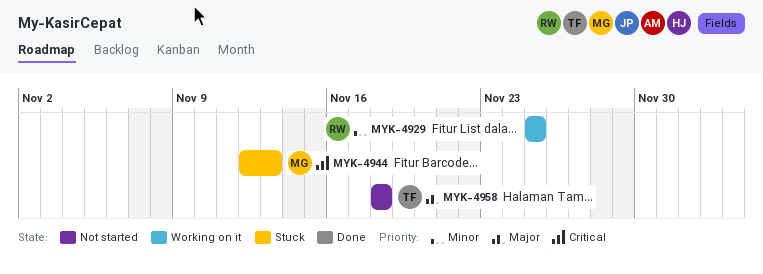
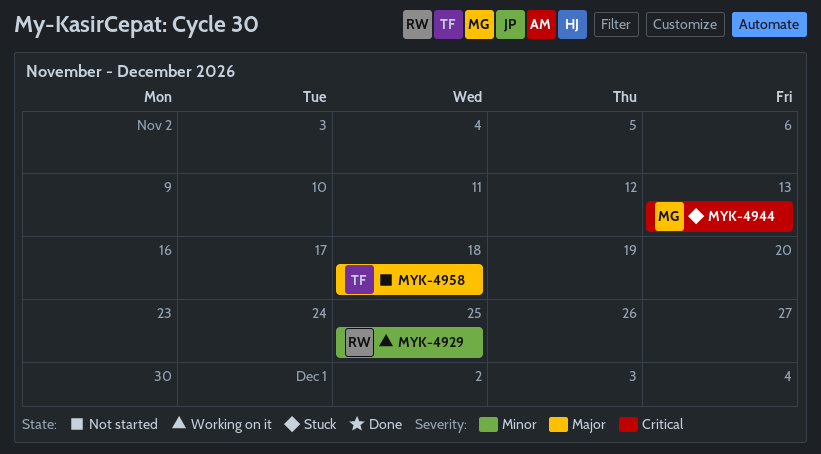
MYK-4944, start: Nov 12 -> Nov 13

